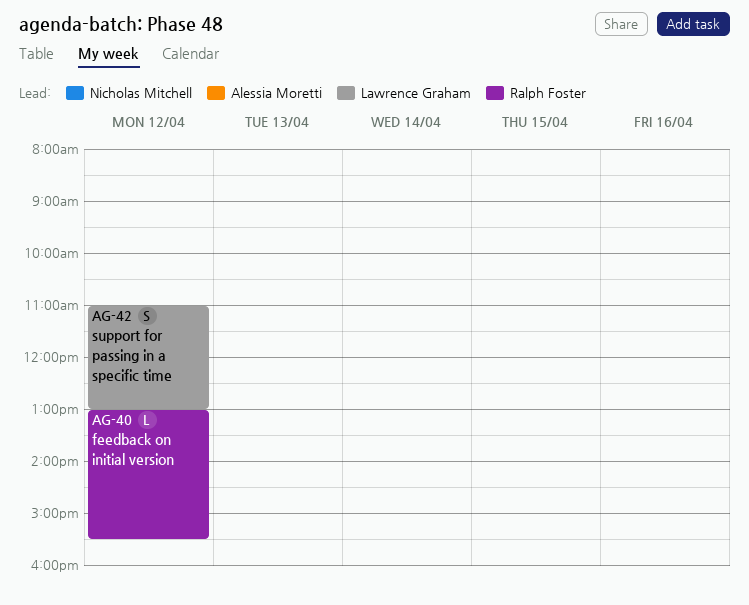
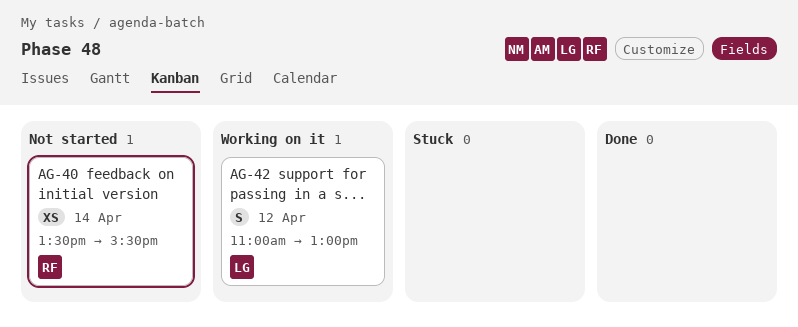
AG-40, estimate: L -> XS
AG-40, day: Apr 12 -> Apr 14
AG-40, begins: 13:00 -> 13:30

